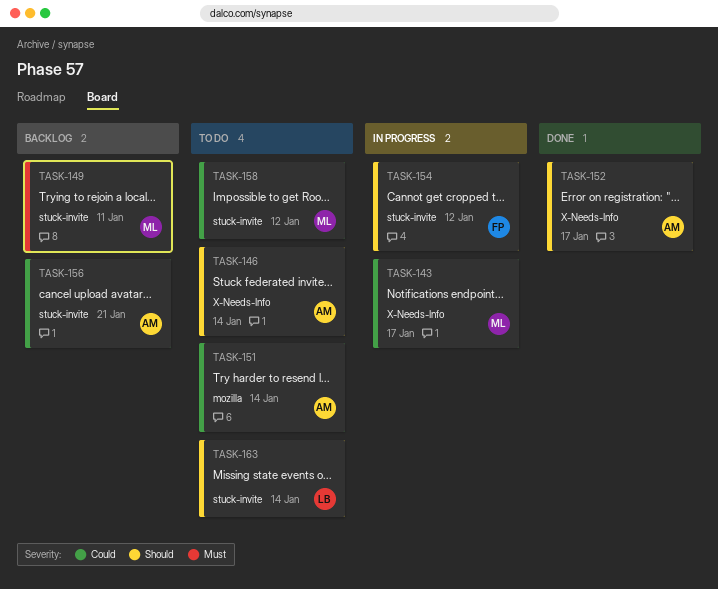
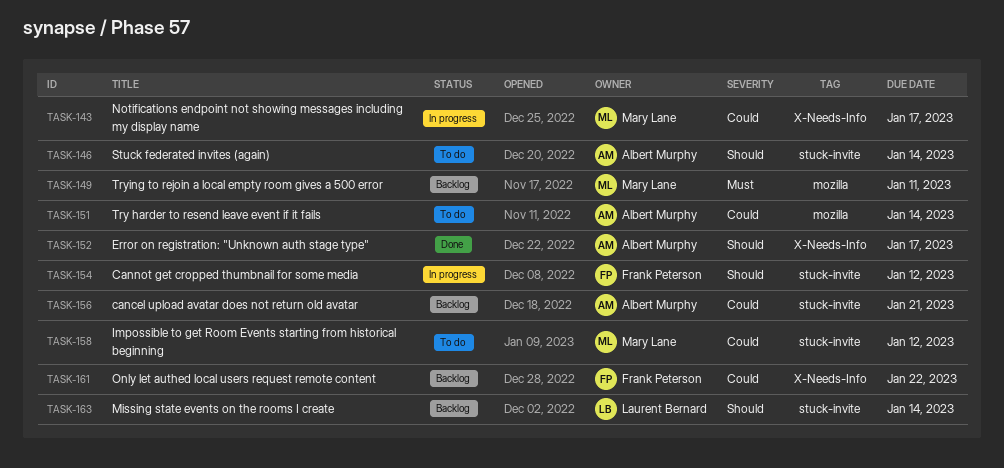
TASK-146, label: X-Needs-Info -> stuck-invite
TASK-149, label: stuck-invite -> mozilla
TASK-161: none -> present
TASK-163, status: To do -> Backlog

